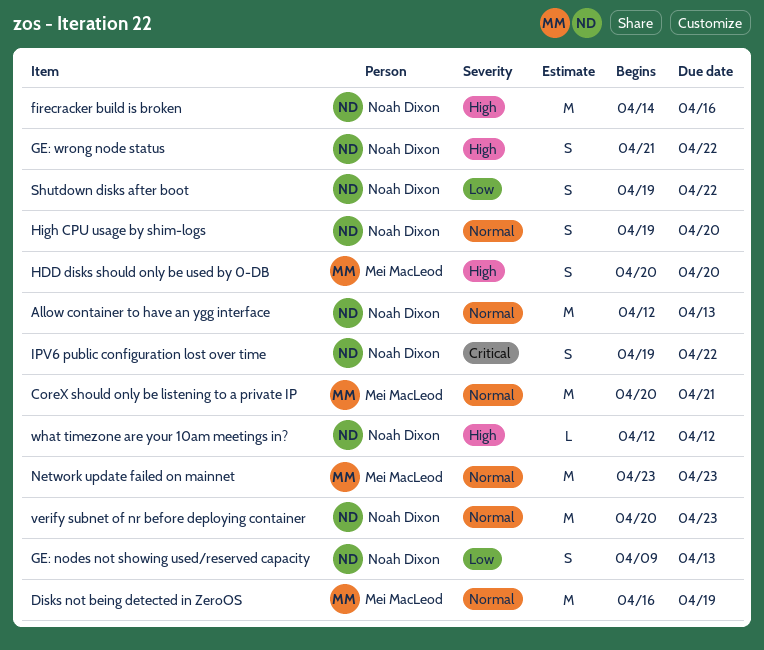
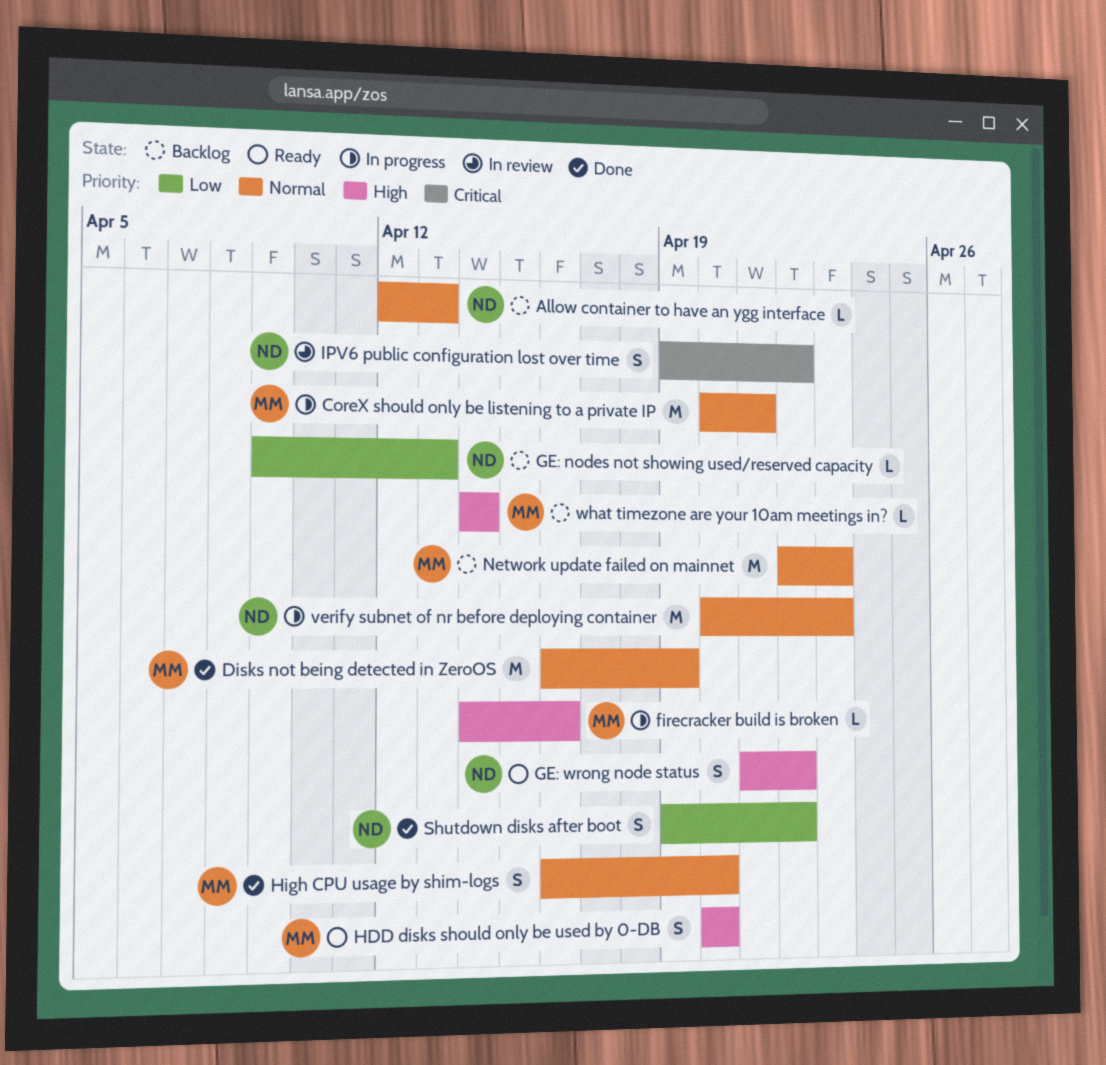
Allow container to have an ygg interface, estimate: M -> L
firecracker build is broken, owner: Noah Dixon -> Mei MacLeod
firecracker build is broken, estimate: M -> L
GE: nodes not showing used/reserved capacity, estimate: S -> L
High CPU usage by shim-logs, owner: Noah Dixon -> Mei MacLeod
High CPU usage by shim-logs, start: Apr 19 -> Apr 16
Network update failed on mainnet, start: Apr 23 -> Apr 22
what timezone are your 10am meetings in?, owner: Noah Dixon -> Mei MacLeod
what timezone are your 10am meetings in?, start: Apr 12 -> Apr 14
what timezone are your 10am meetings in?, due: Apr 12 -> Apr 14

